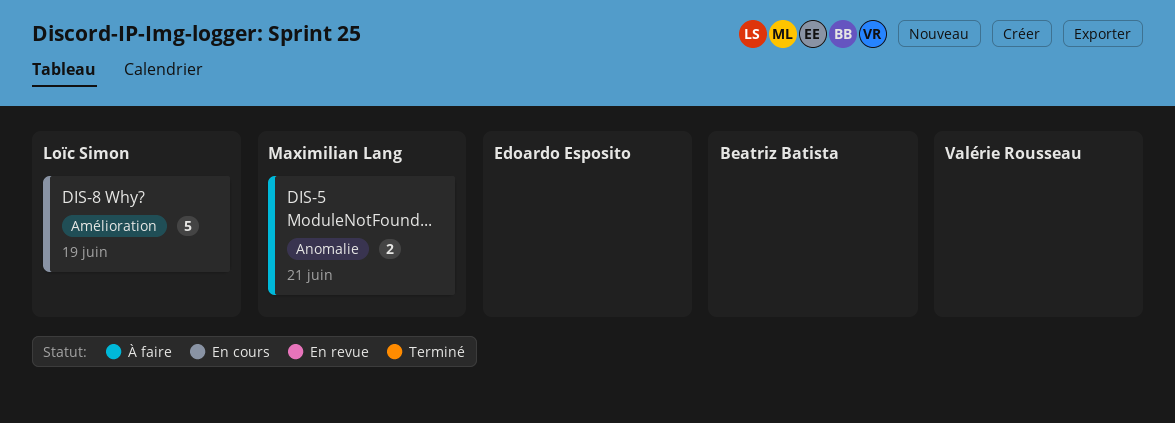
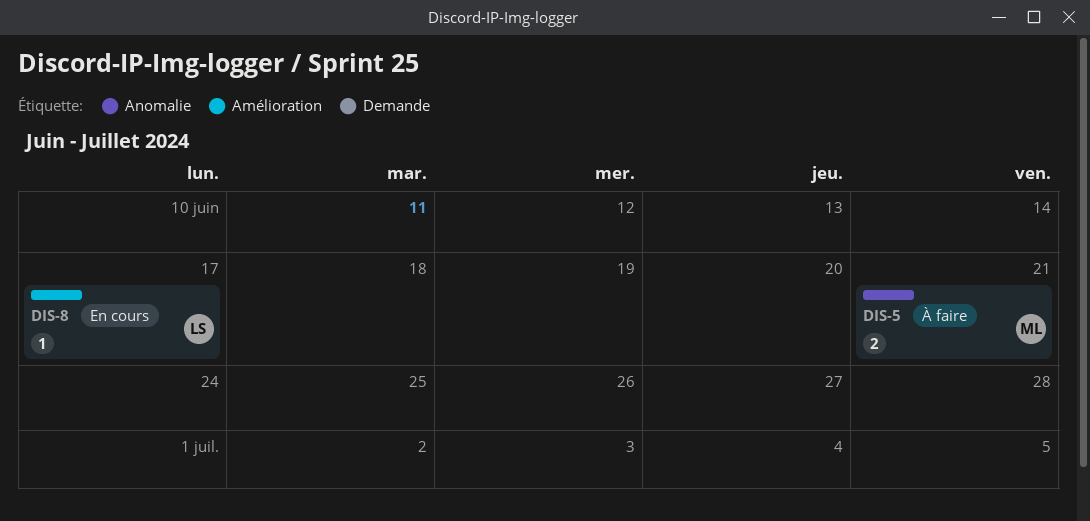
DIS-8, estimate: 5 -> 1
DIS-8, due: Jun 19 -> Jun 17

